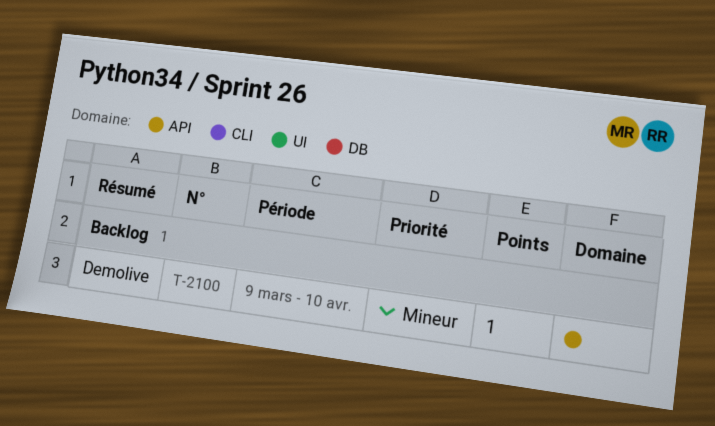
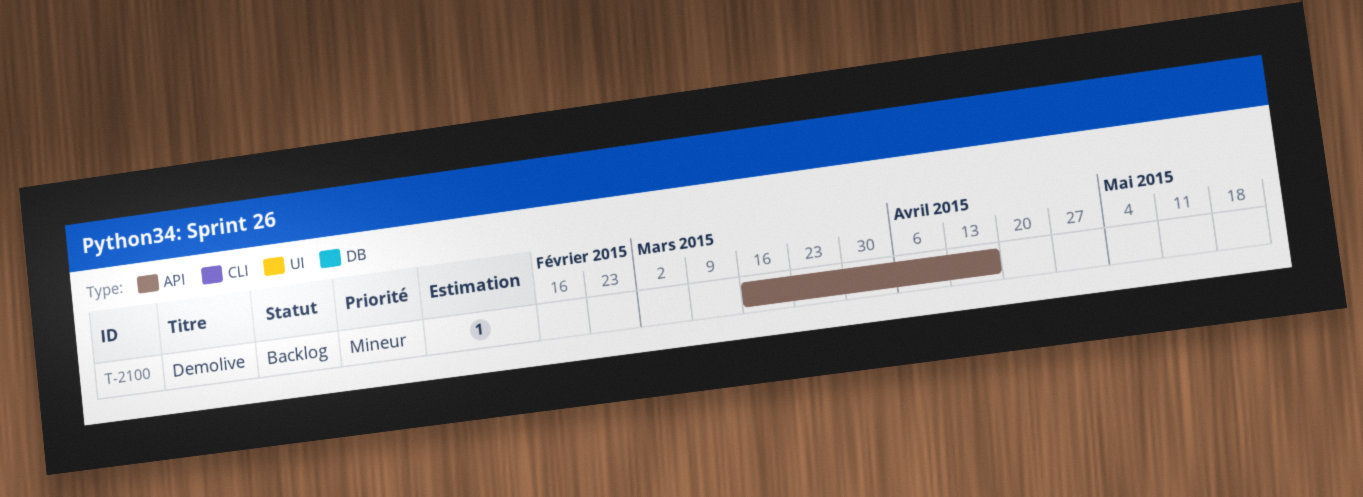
T-2100, start: Mar 9 -> Mar 16
T-2100, due: Apr 10 -> Apr 17

